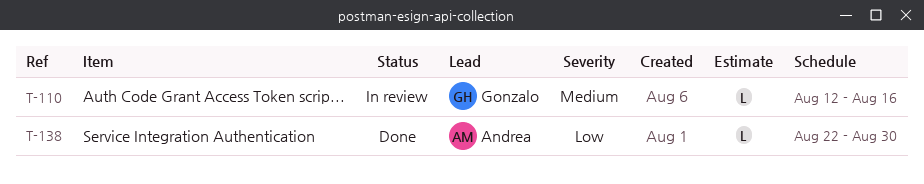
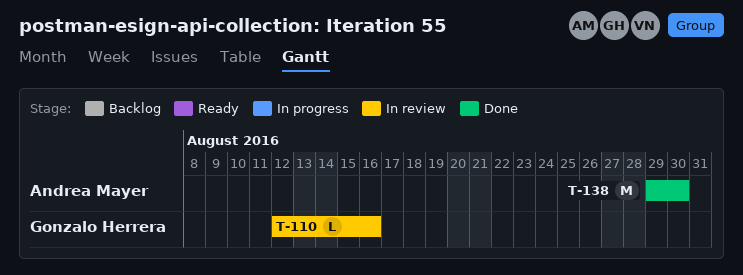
T-138, estimate: L -> M
T-138, start: Aug 22 -> Aug 29

